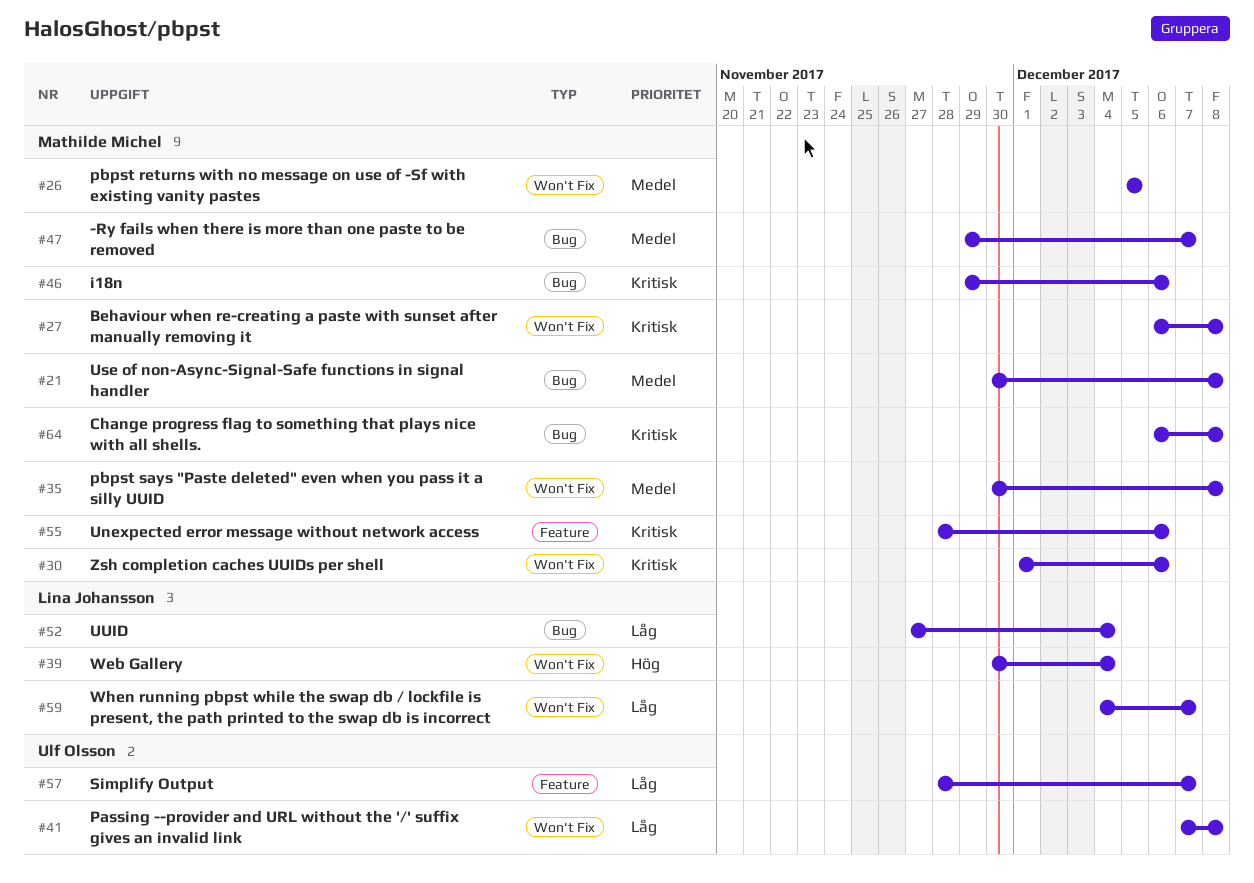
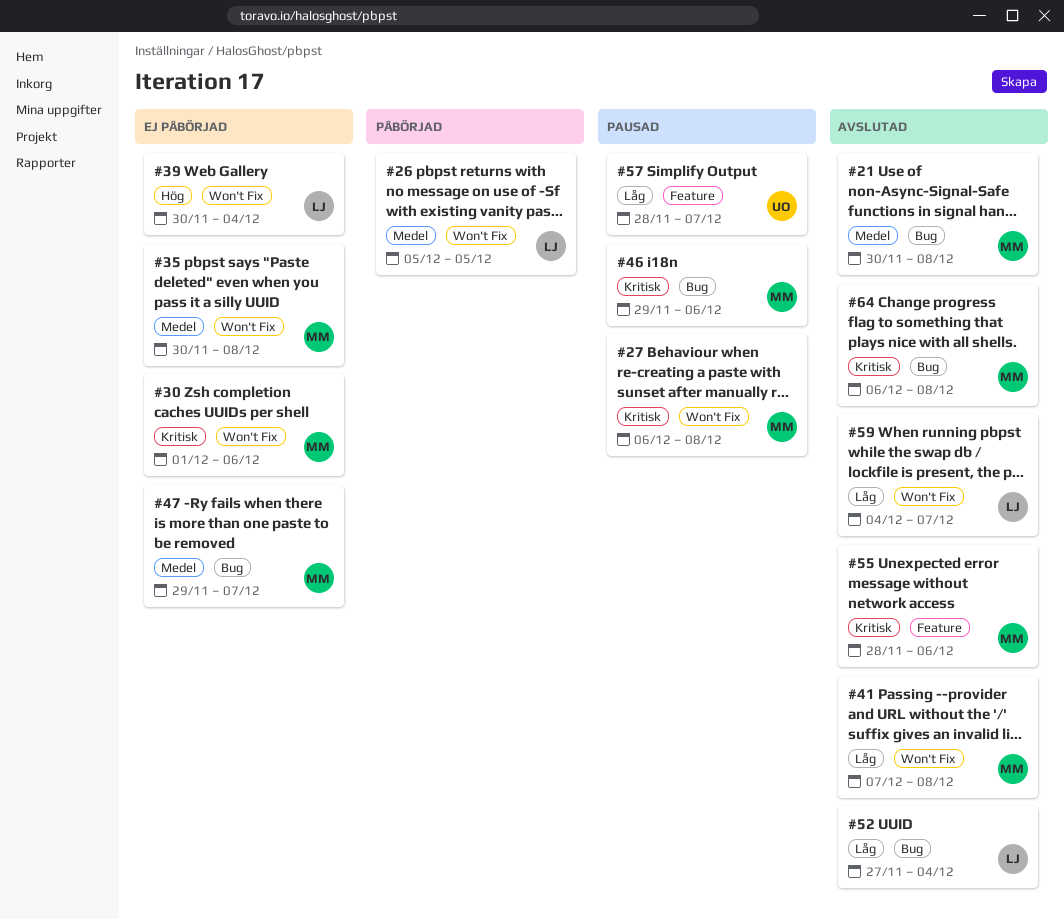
#26, owner: Mathilde Michel -> Lina Johansson
#41, owner: Ulf Olsson -> Mathilde Michel

